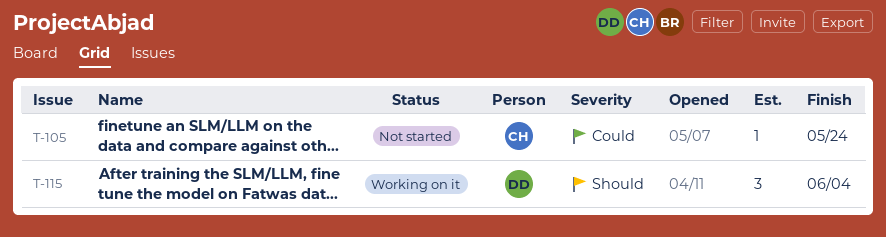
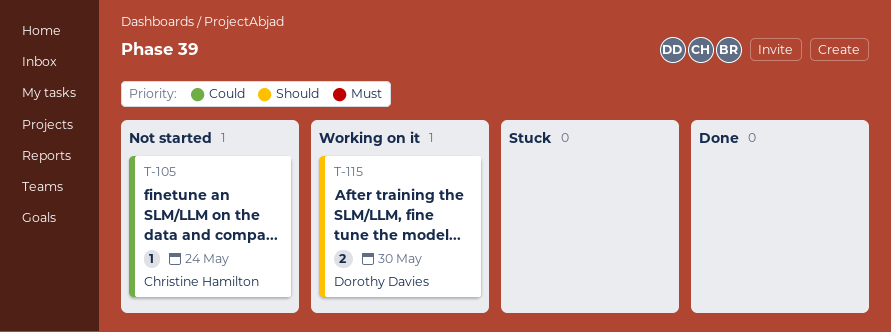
T-115, estimate: 3 -> 2
T-115, due: Jun 4 -> May 30

